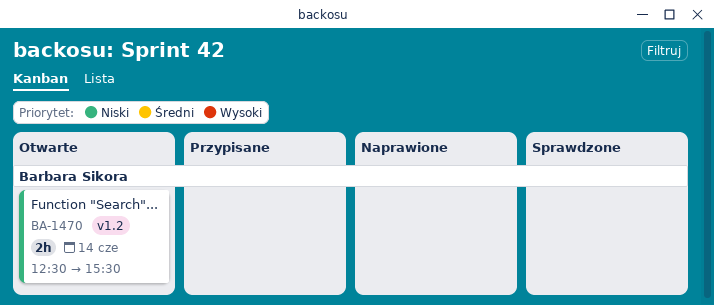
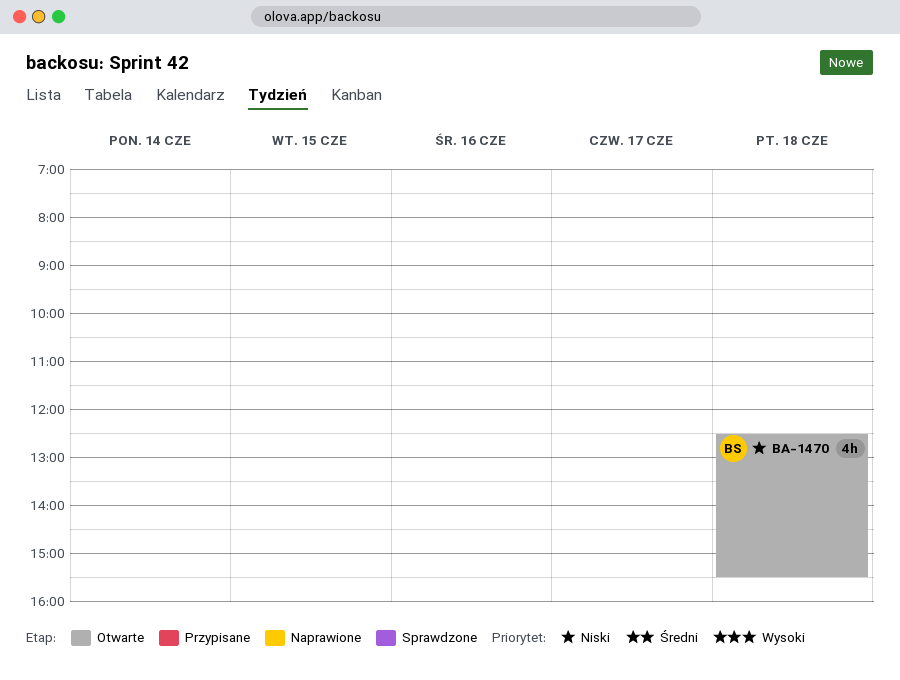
BA-1470, estimate: 2h -> 4h
BA-1470, day: Jun 14 -> Jun 18

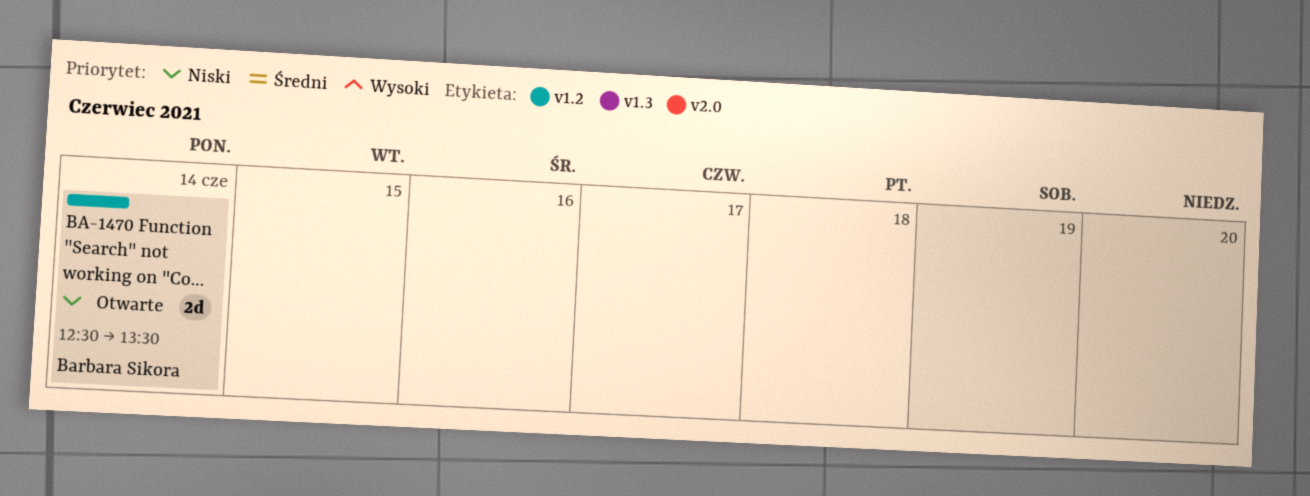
BA-1470, estimate: 4h -> 2d
BA-1470, day: Jun 18 -> Jun 14
BA-1470, ends: 15:30 -> 13:30

